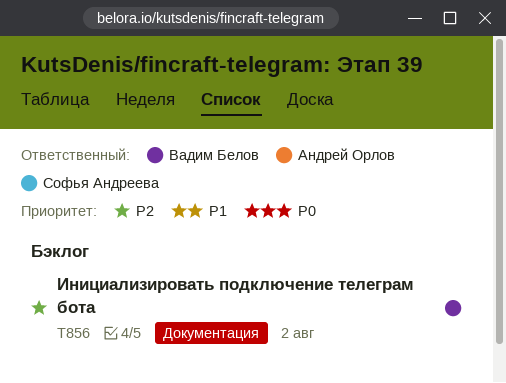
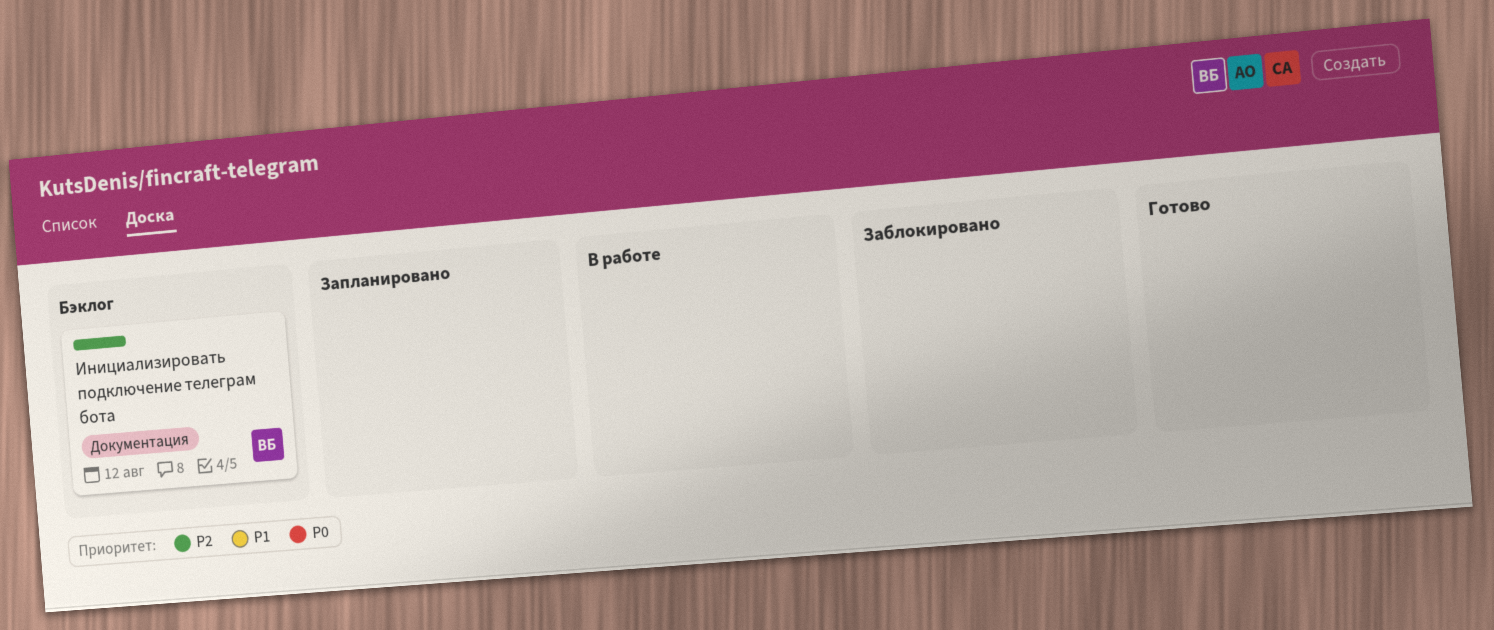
Инициализировать подключение телеграм бота, due: Aug 2 -> Aug 12

